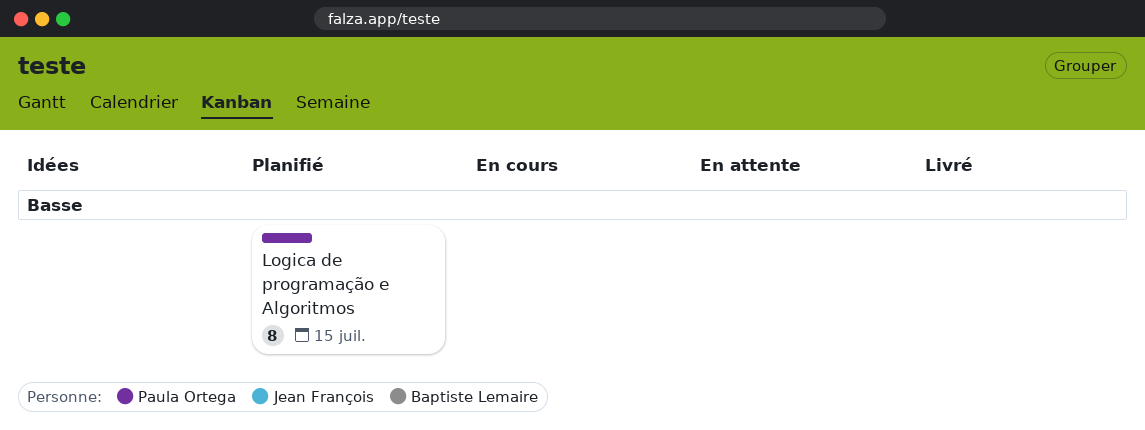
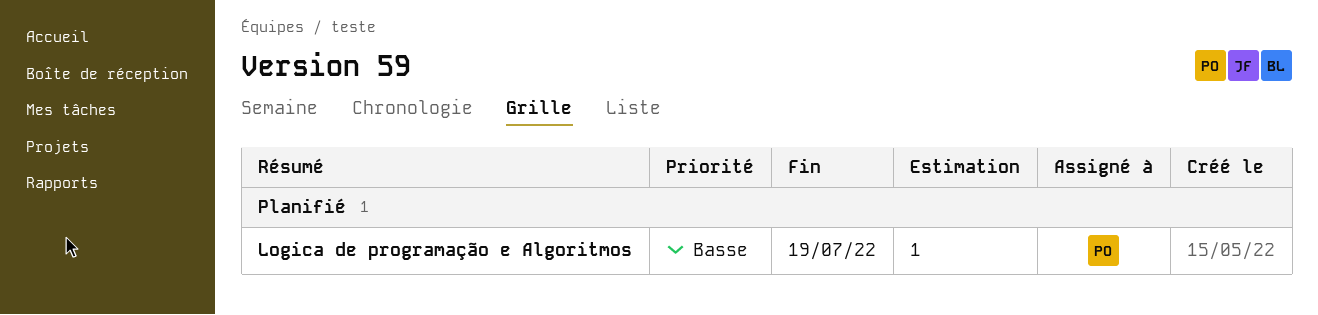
Logica de programação e Algoritmos, estimate: 8 -> 1
Logica de programação e Algoritmos, due: Jul 15 -> Jul 19

